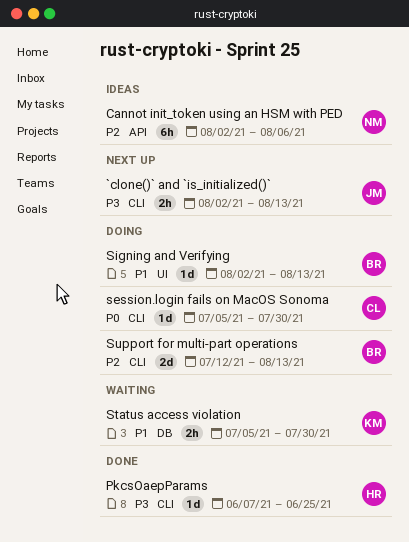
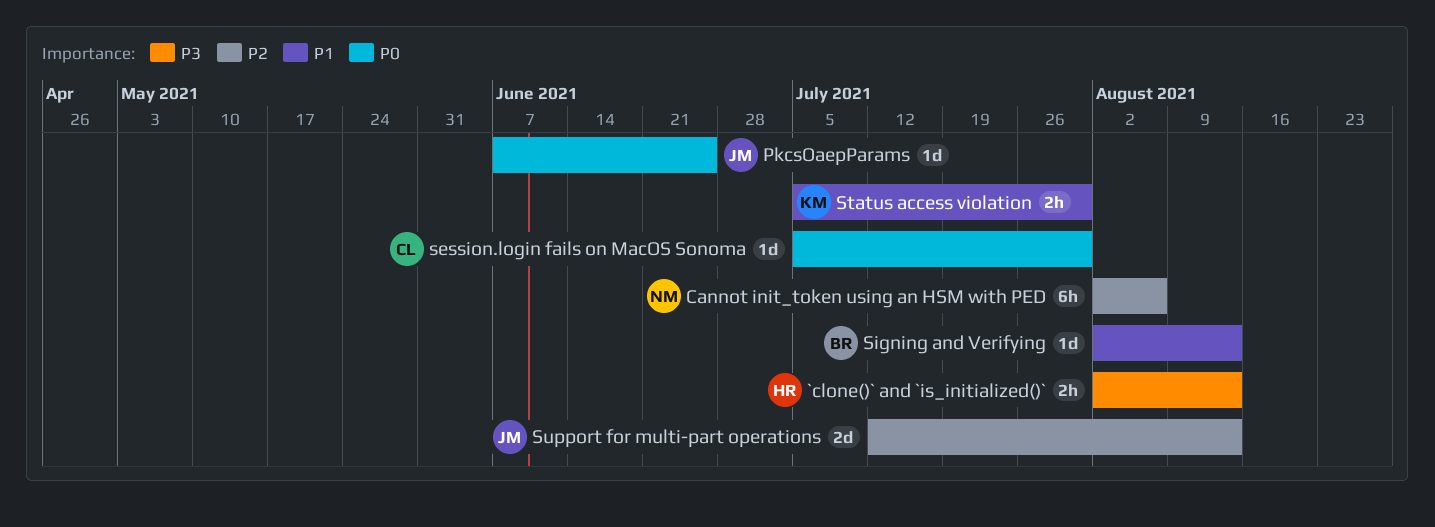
`clone()` and `is_initialized()`, owner: JM -> HR
PkcsOaepParams, owner: HR -> JM
PkcsOaepParams, priority: P3 -> P0
Support for multi-part operations, owner: BR -> JM

